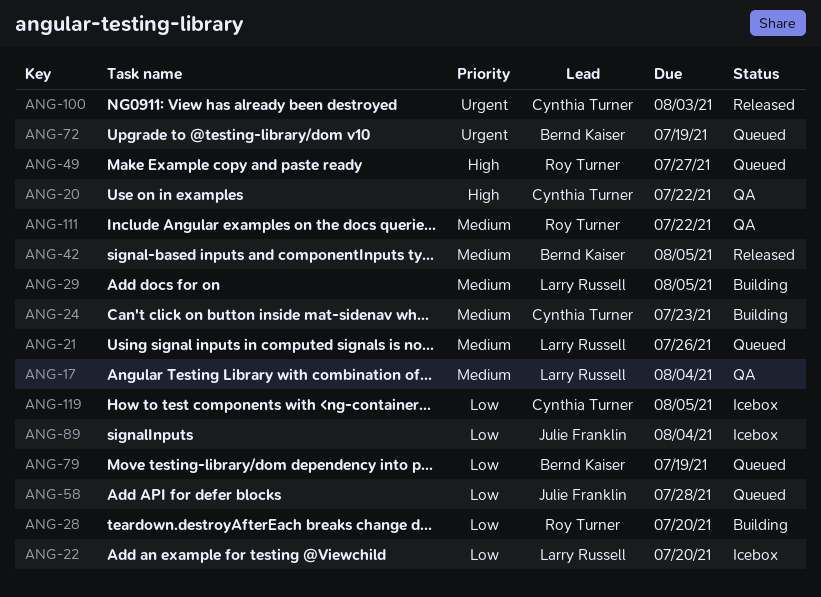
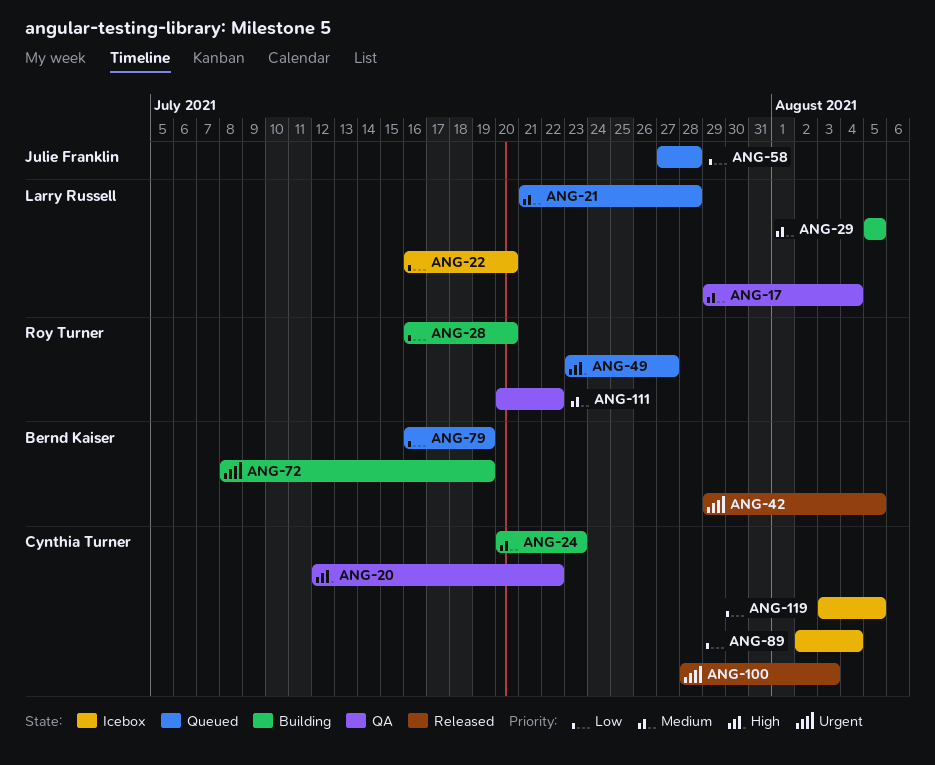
ANG-21, due: Jul 26 -> Jul 28
ANG-42, priority: Medium -> Urgent
ANG-72, status: Queued -> Building
ANG-89, owner: Julie Franklin -> Cynthia Turner

